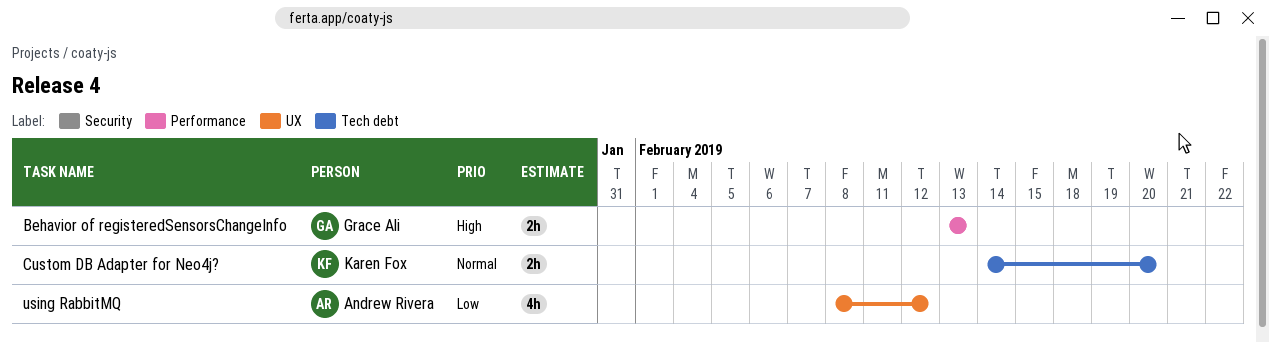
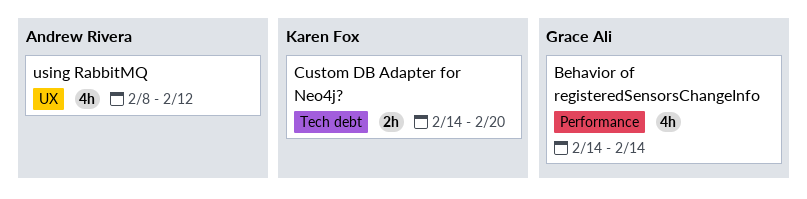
Behavior of registeredSensorsChangeInfo, estimate: 2h -> 4h
Behavior of registeredSensorsChangeInfo, start: Feb 13 -> Feb 14
Behavior of registeredSensorsChangeInfo, due: Feb 13 -> Feb 14

